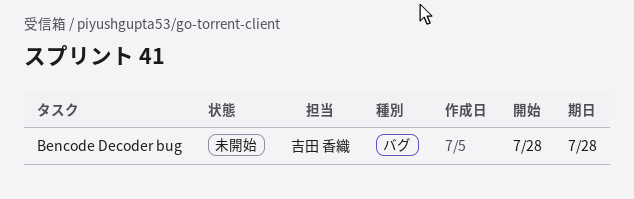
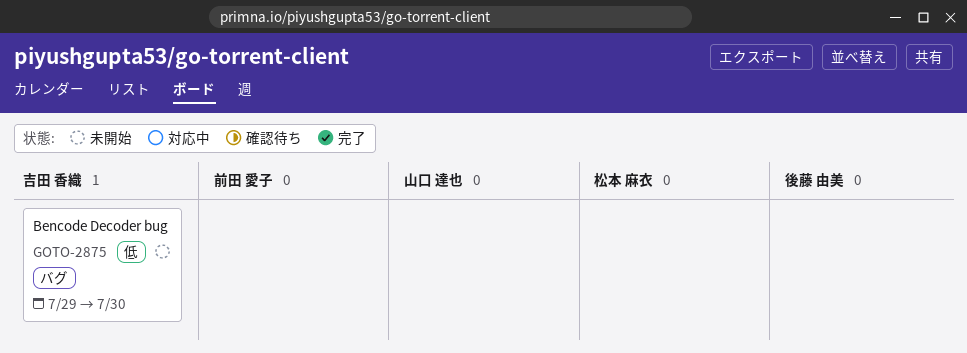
Bencode Decoder bug, start: Jul 28 -> Jul 29
Bencode Decoder bug, due: Jul 28 -> Jul 30

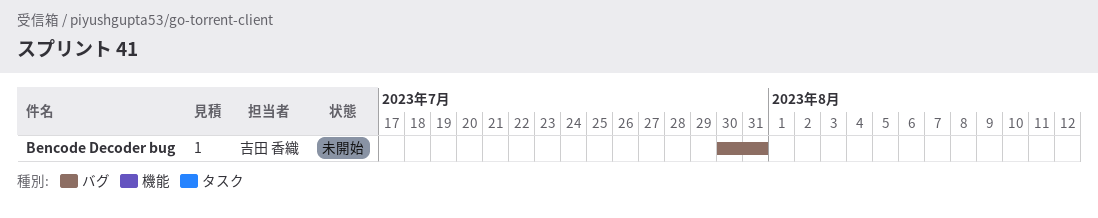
Bencode Decoder bug, start: Jul 29 -> Jul 30
Bencode Decoder bug, due: Jul 30 -> Jul 31

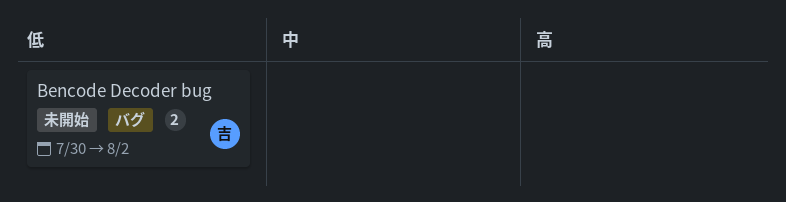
Bencode Decoder bug, estimate: 1 -> 2
Bencode Decoder bug, due: Jul 31 -> Aug 2

